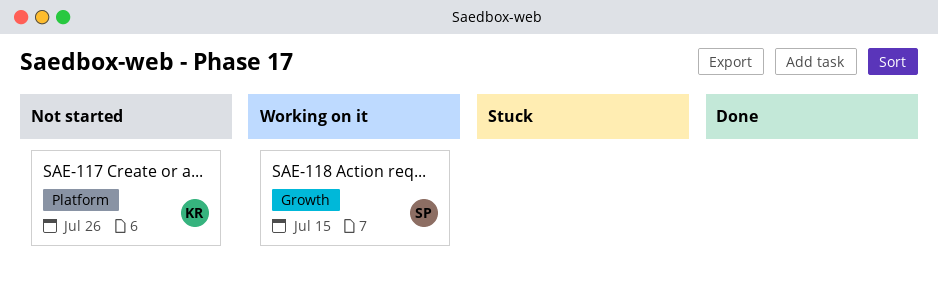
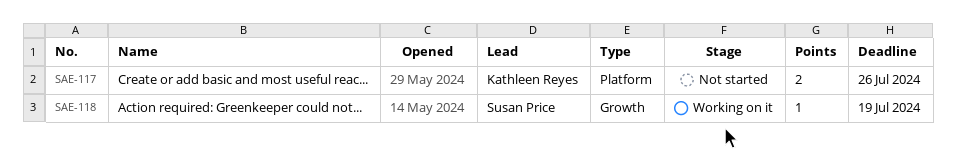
SAE-118, due: Jul 15 -> Jul 19

